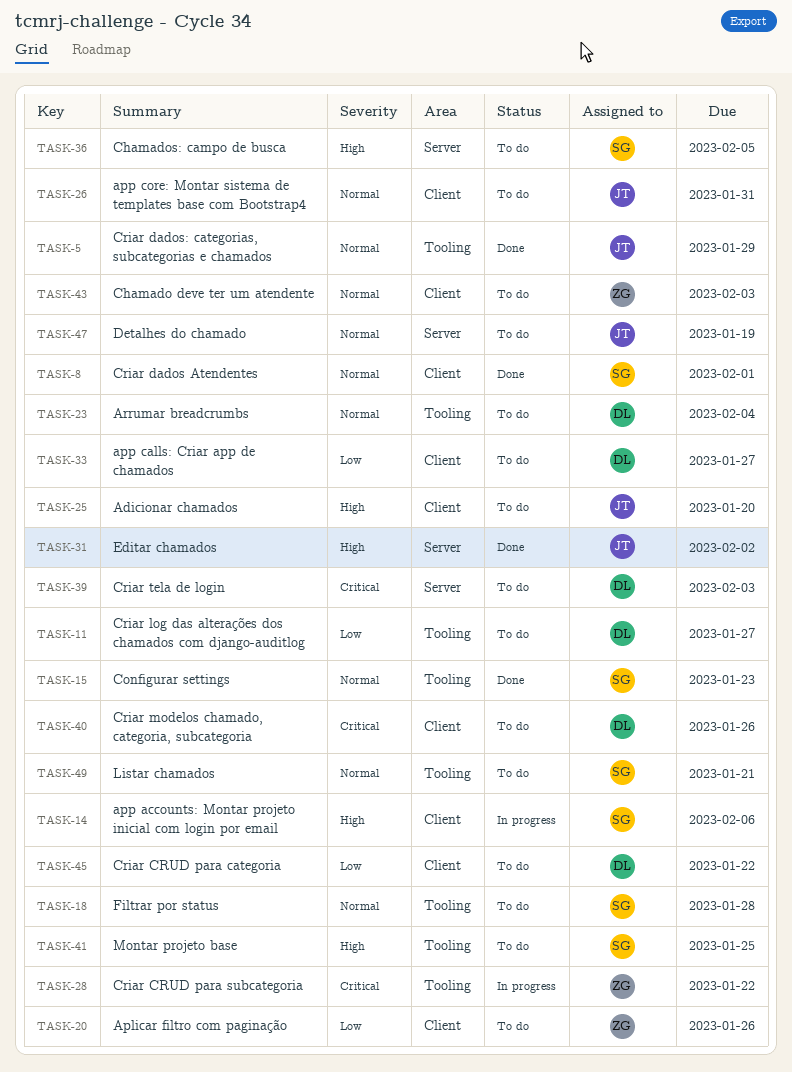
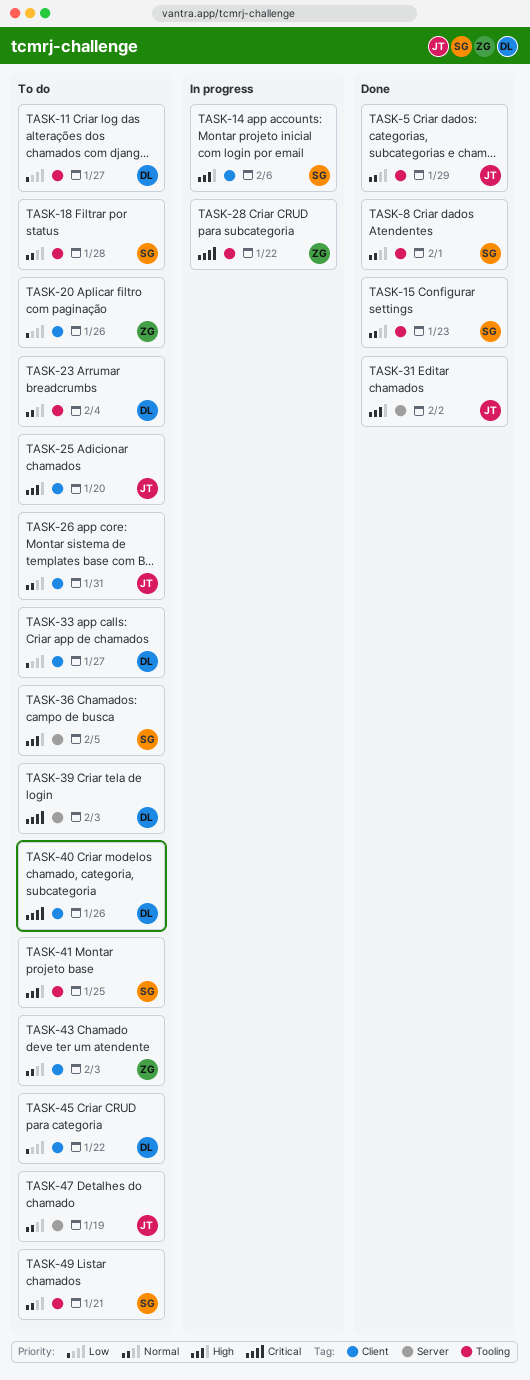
TASK-8, label: Client -> Tooling

